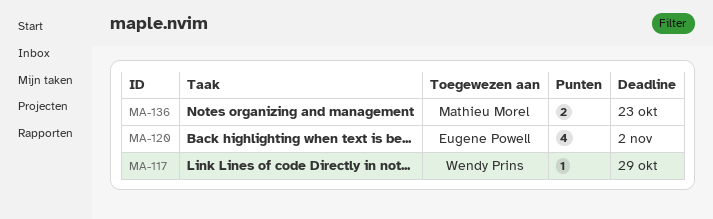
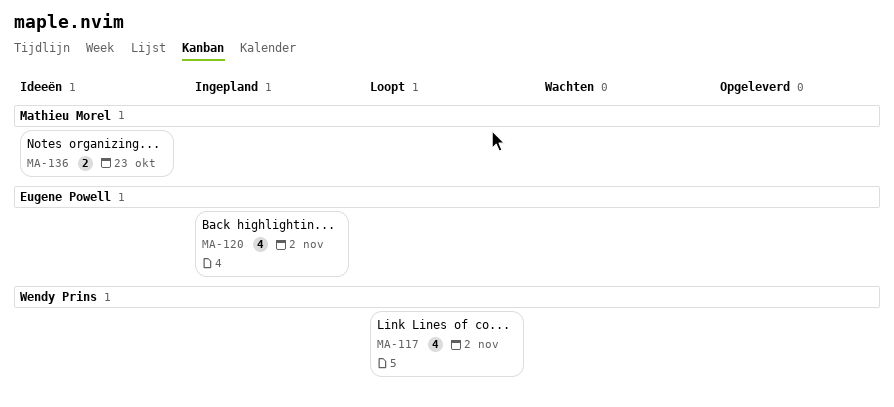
MA-117, estimate: 1 -> 4
MA-117, due: Oct 29 -> Nov 2

